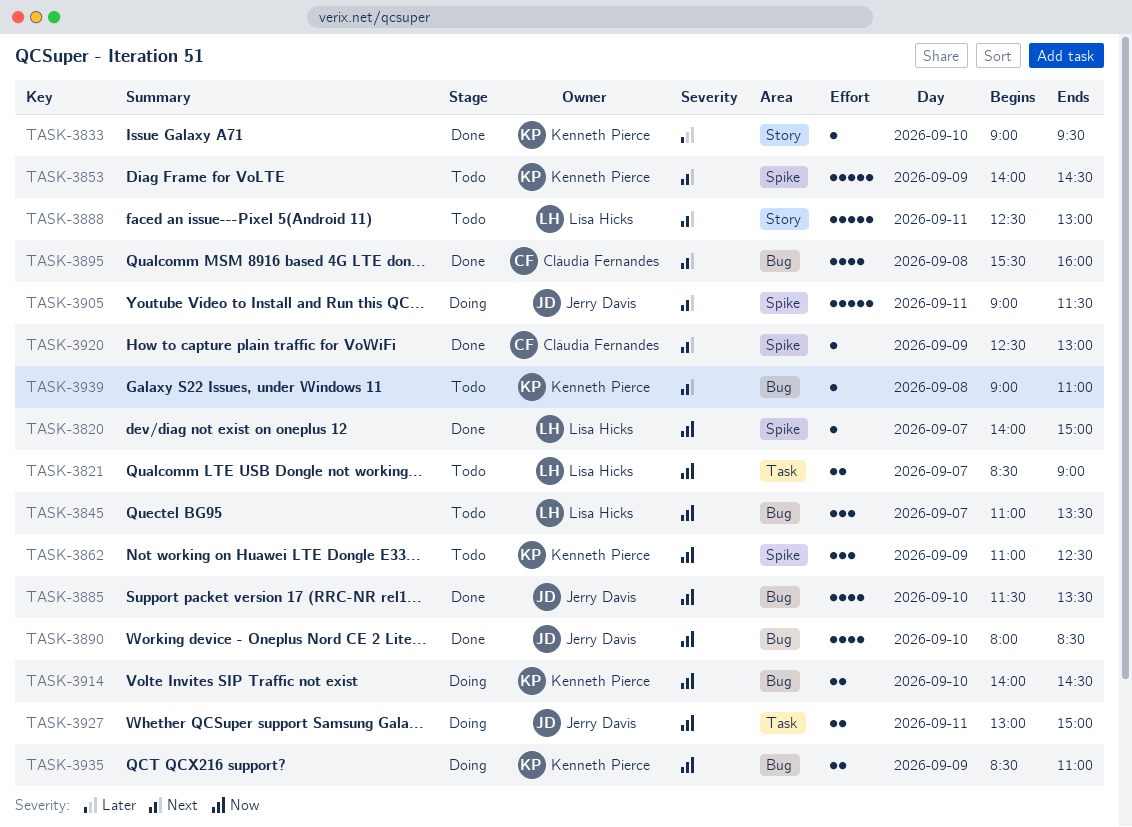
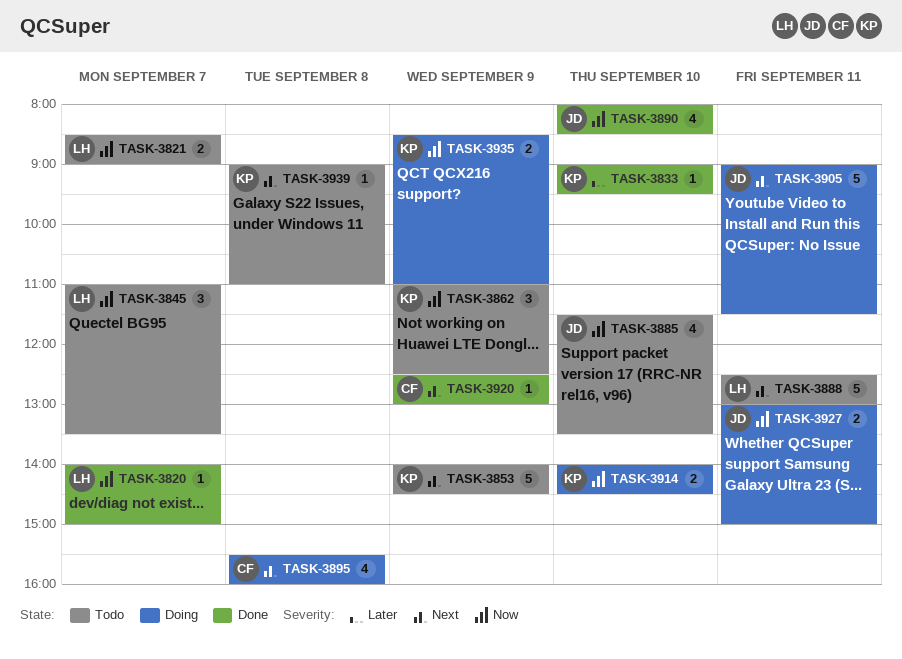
TASK-3885, status: Done -> Todo
TASK-3895, status: Done -> Doing

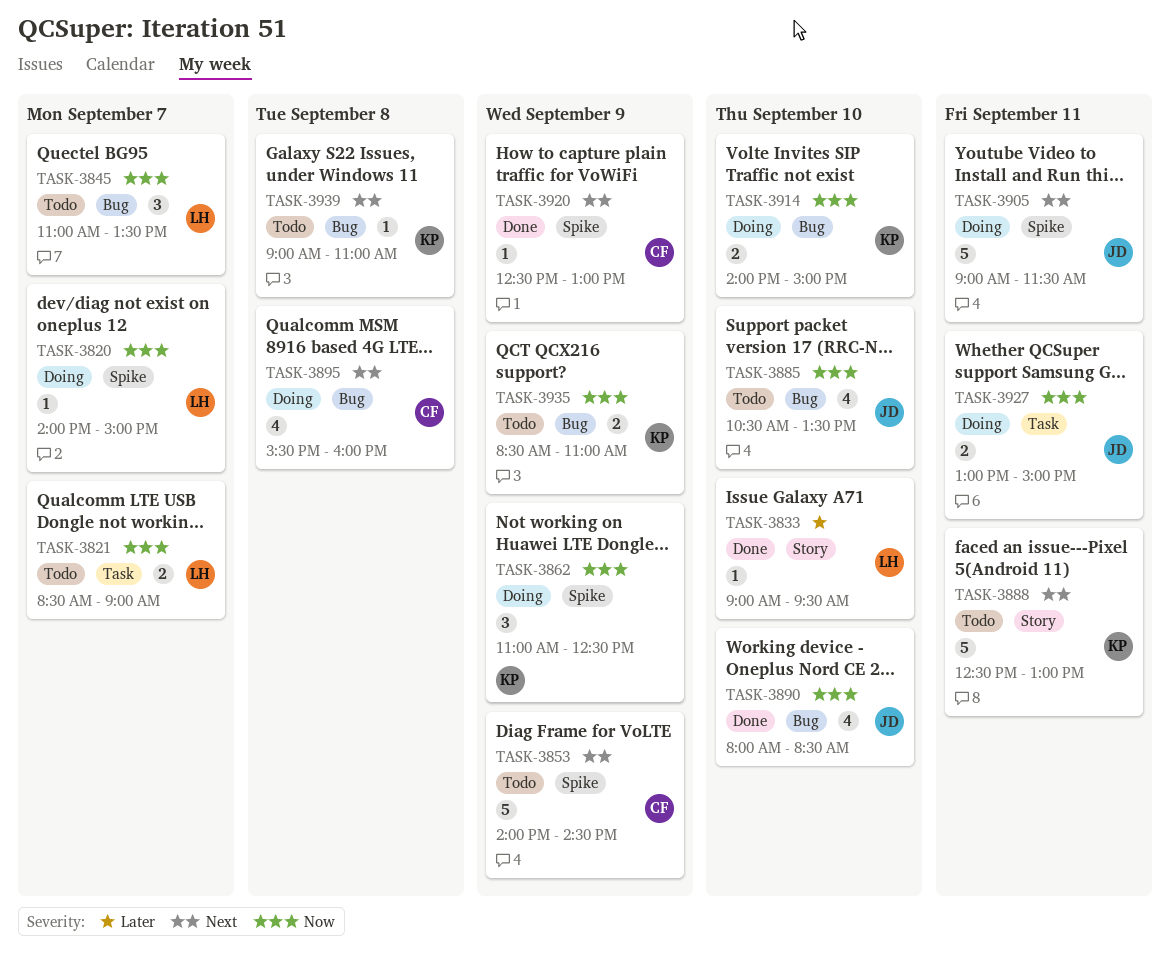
TASK-3820, status: Done -> Doing
TASK-3833, owner: KP -> LH
TASK-3853, owner: KP -> CF
TASK-3862, status: Todo -> Doing
TASK-3885, begins: 11:30 -> 10:30
TASK-3888, owner: LH -> KP
TASK-3914, ends: 14:30 -> 15:00
TASK-3935, status: Doing -> Todo

